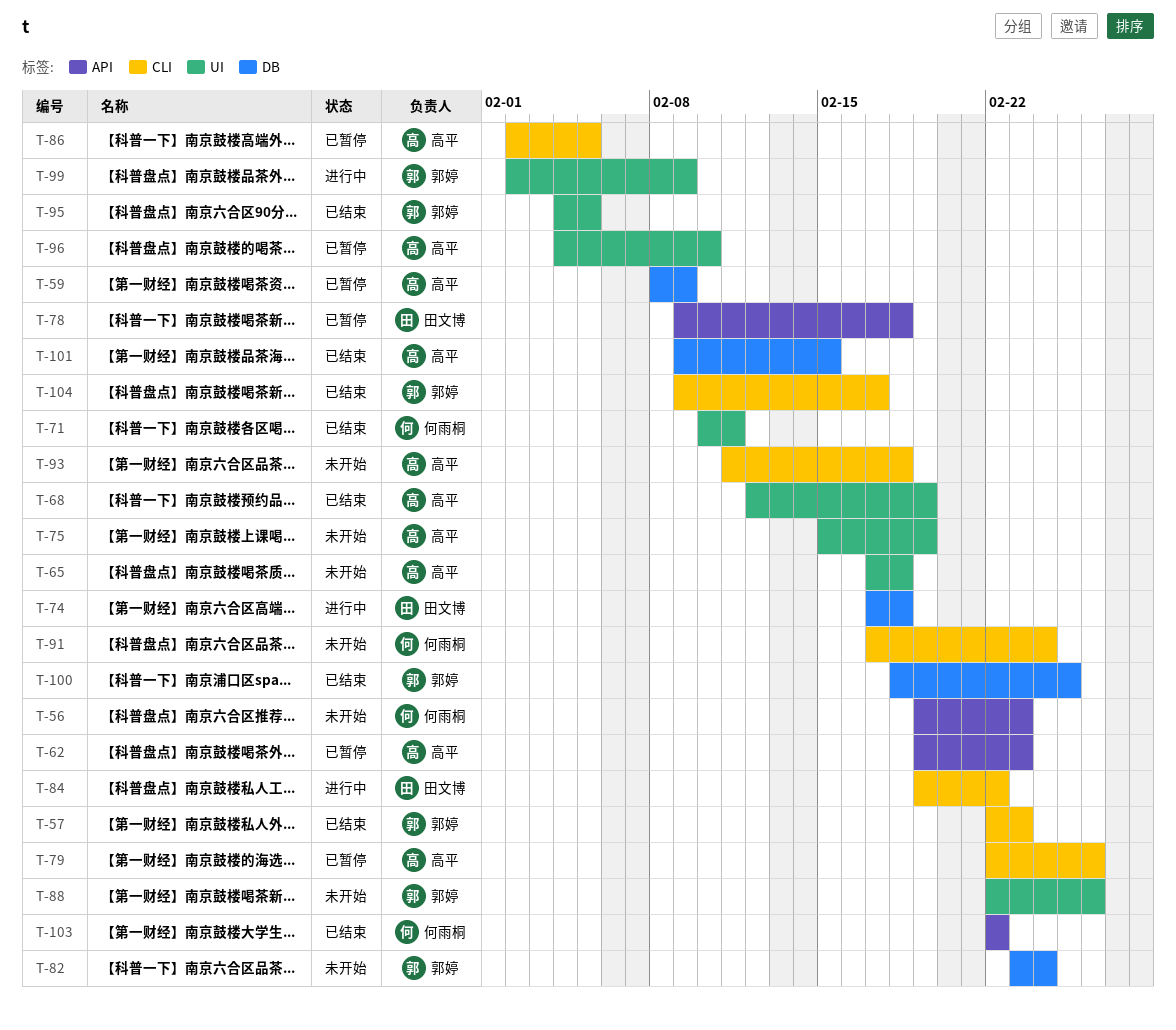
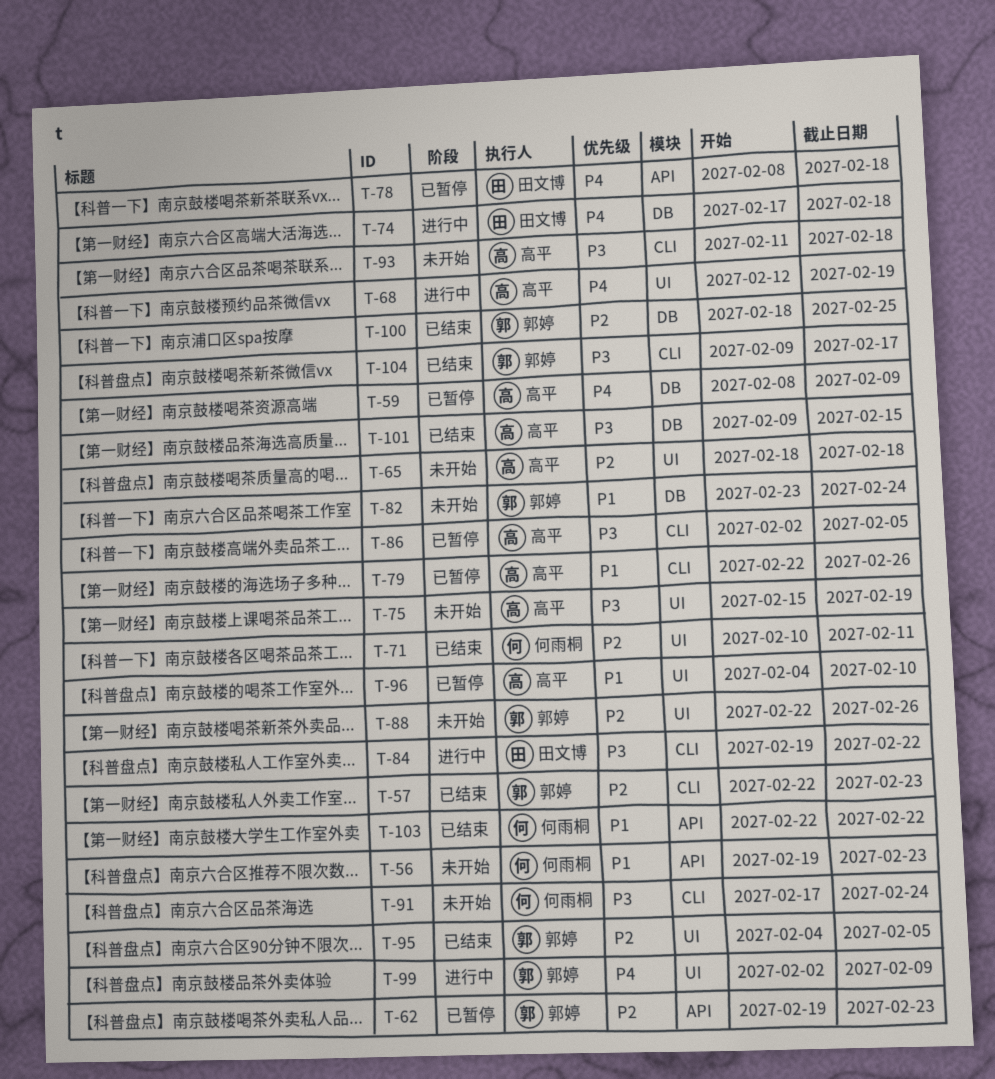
T-62, owner: 高平 -> 郭婷
T-65, start: Feb 17 -> Feb 18
T-68, status: 已结束 -> 进行中
T-78, start: Feb 9 -> Feb 8

